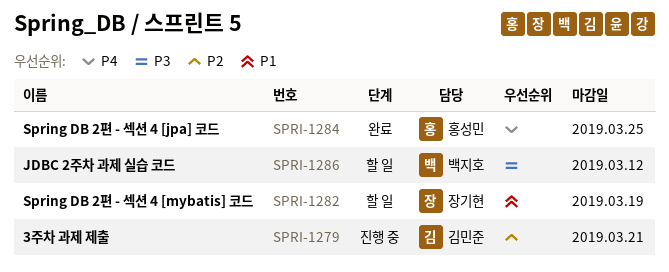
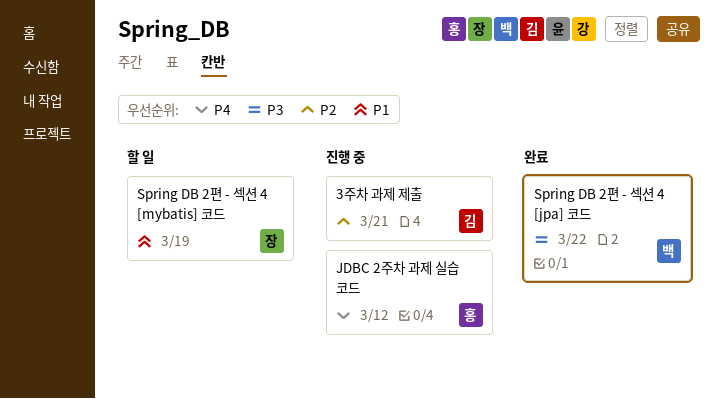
JDBC 2주차 과제 실습 코드, status: 할 일 -> 진행 중
JDBC 2주차 과제 실습 코드, owner: 백지호 -> 홍성민
JDBC 2주차 과제 실습 코드, priority: P3 -> P4
Spring DB 2편 - 섹션 4 [jpa] 코드, owner: 홍성민 -> 백지호
Spring DB 2편 - 섹션 4 [jpa] 코드, priority: P4 -> P3
Spring DB 2편 - 섹션 4 [jpa] 코드, due: Mar 25 -> Mar 22

